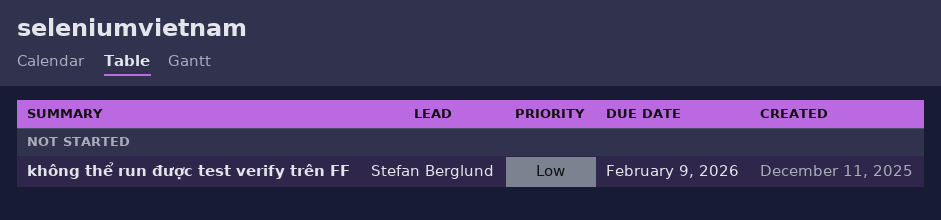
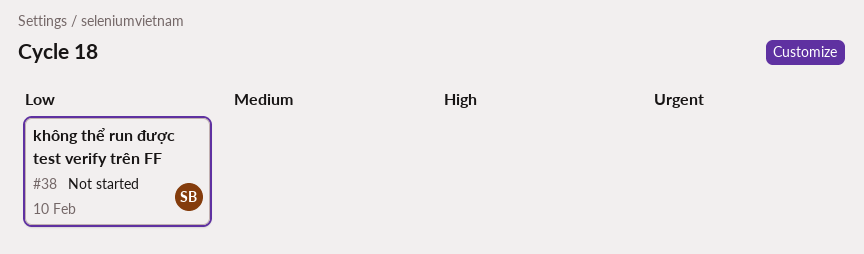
không thể run được test verify trên FF, due: Feb 9 -> Feb 10

